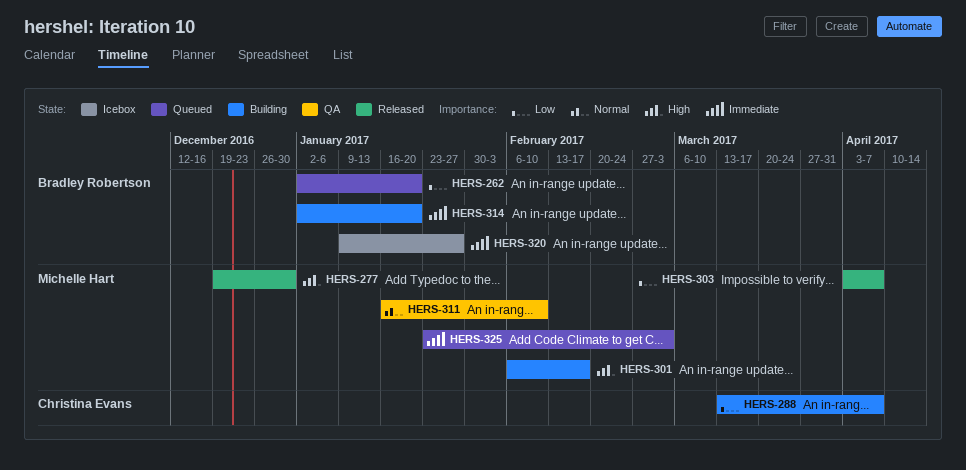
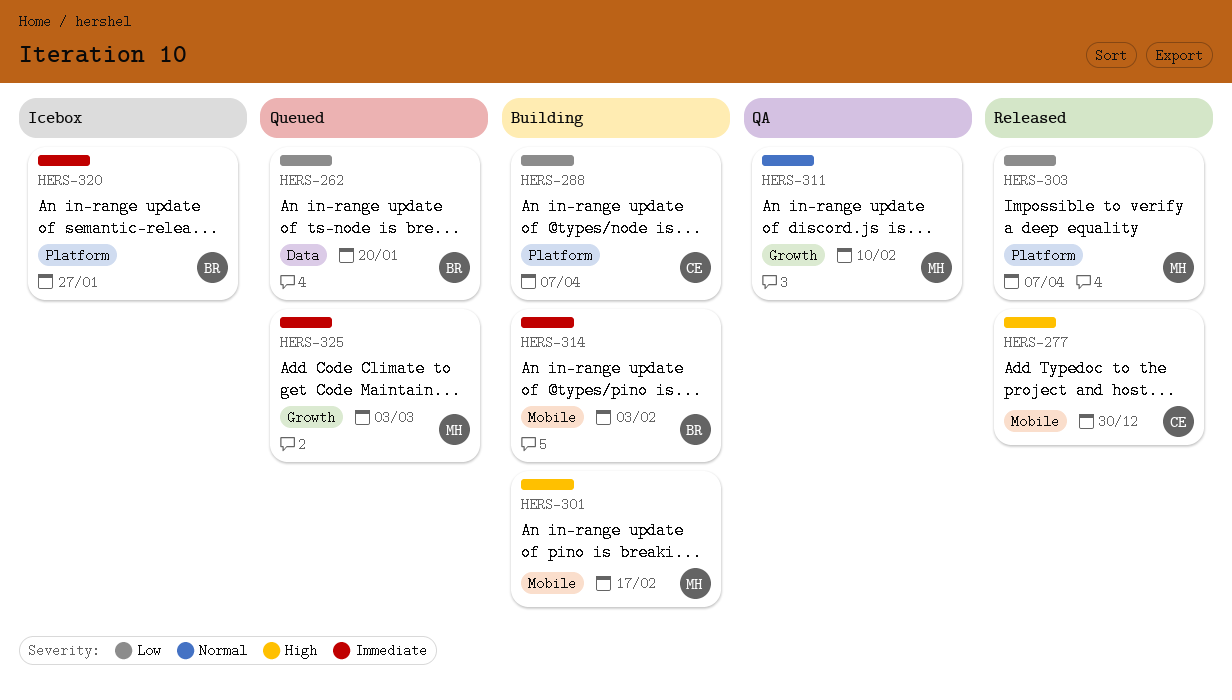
HERS-277, owner: Michelle Hart -> Christina Evans
HERS-314, due: Jan 20 -> Feb 3

